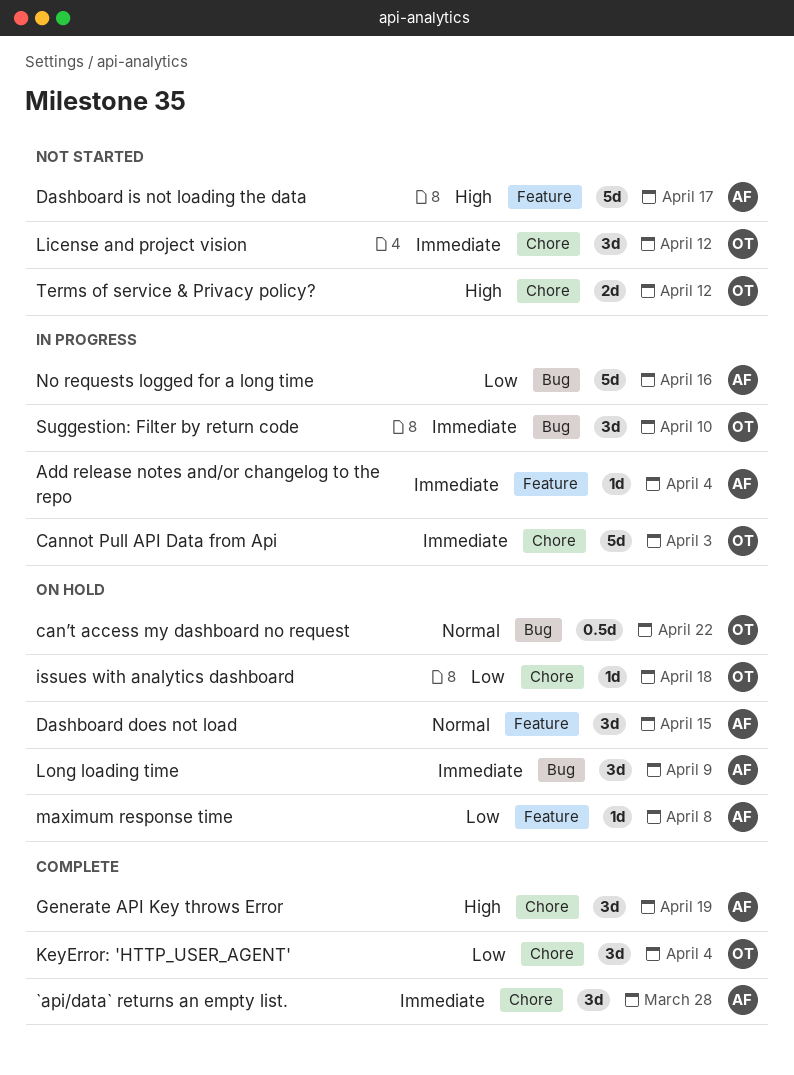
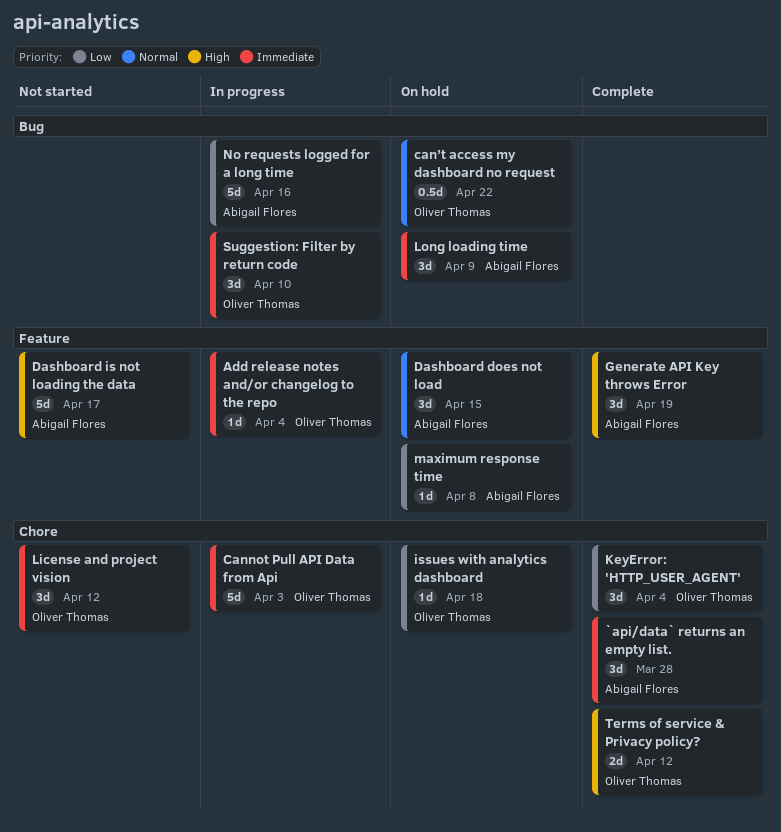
Add release notes and/or changelog to the repo, owner: Abigail Flores -> Oliver Thomas
Generate API Key throws Error, label: Chore -> Feature
Terms of service & Privacy policy?, status: Not started -> Complete

